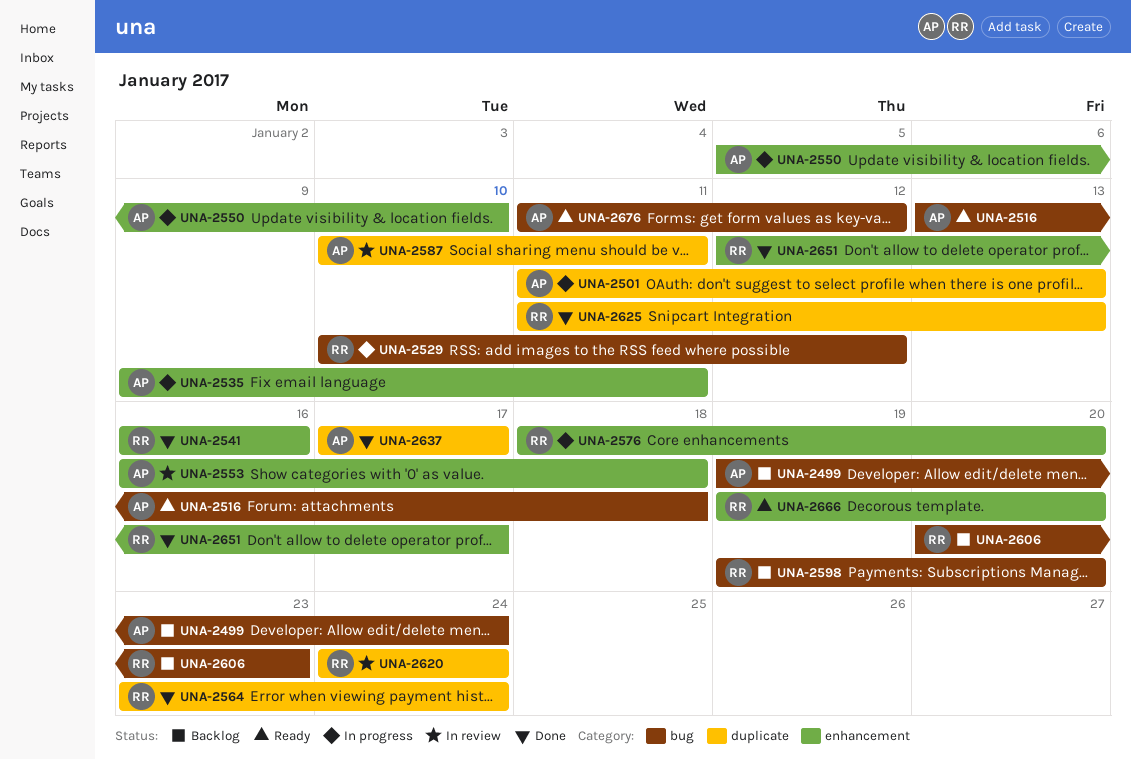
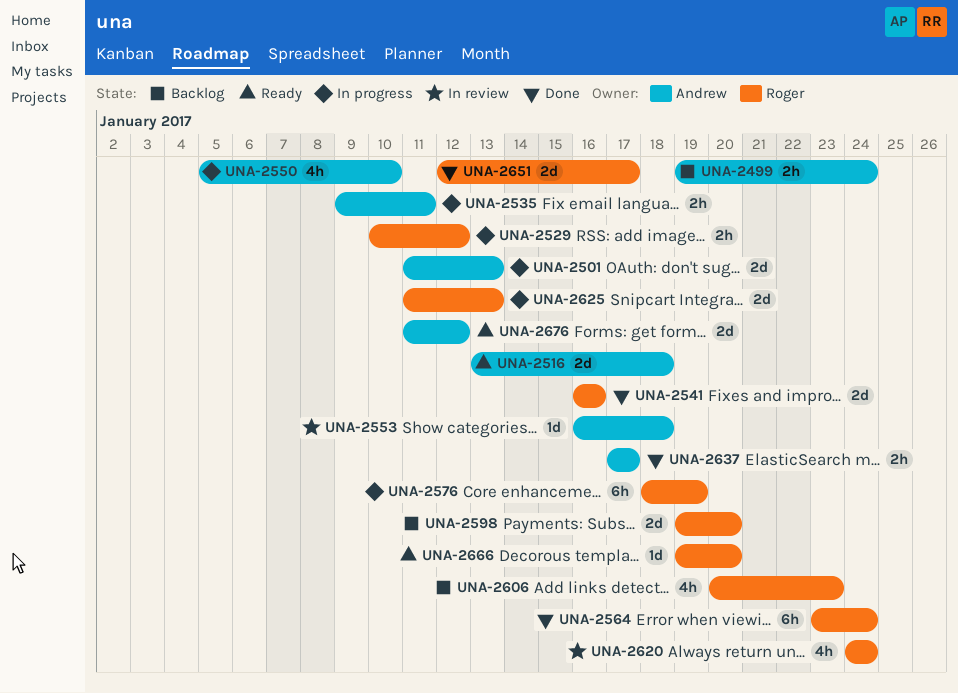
UNA-2576, due: Jan 20 -> Jan 19
UNA-2587: present -> none
UNA-2625, status: Done -> In progress

